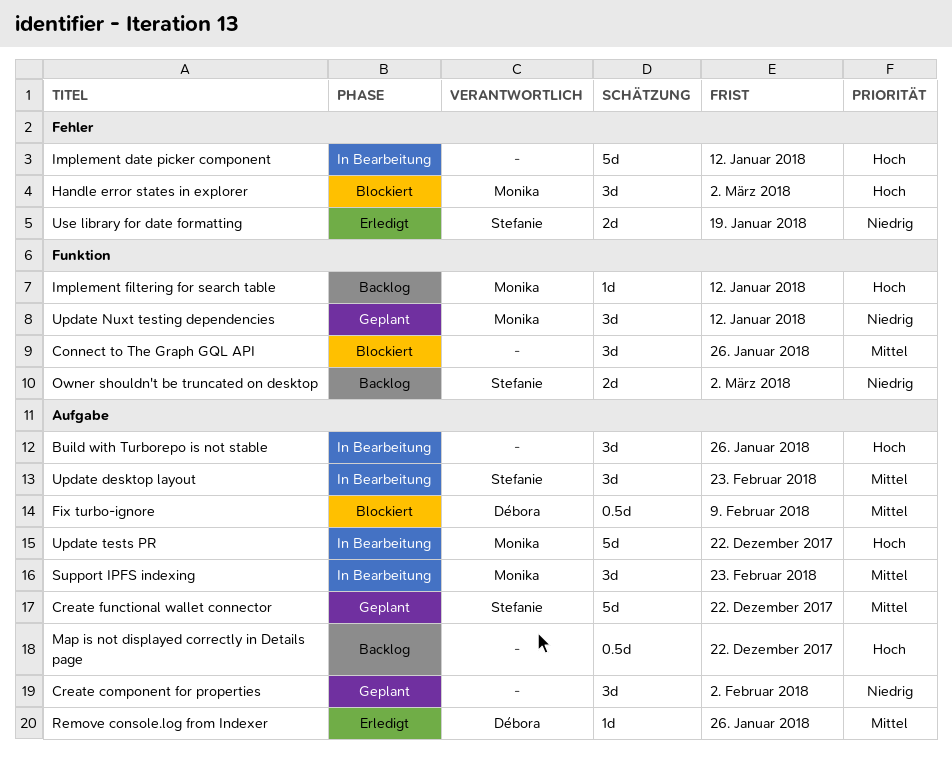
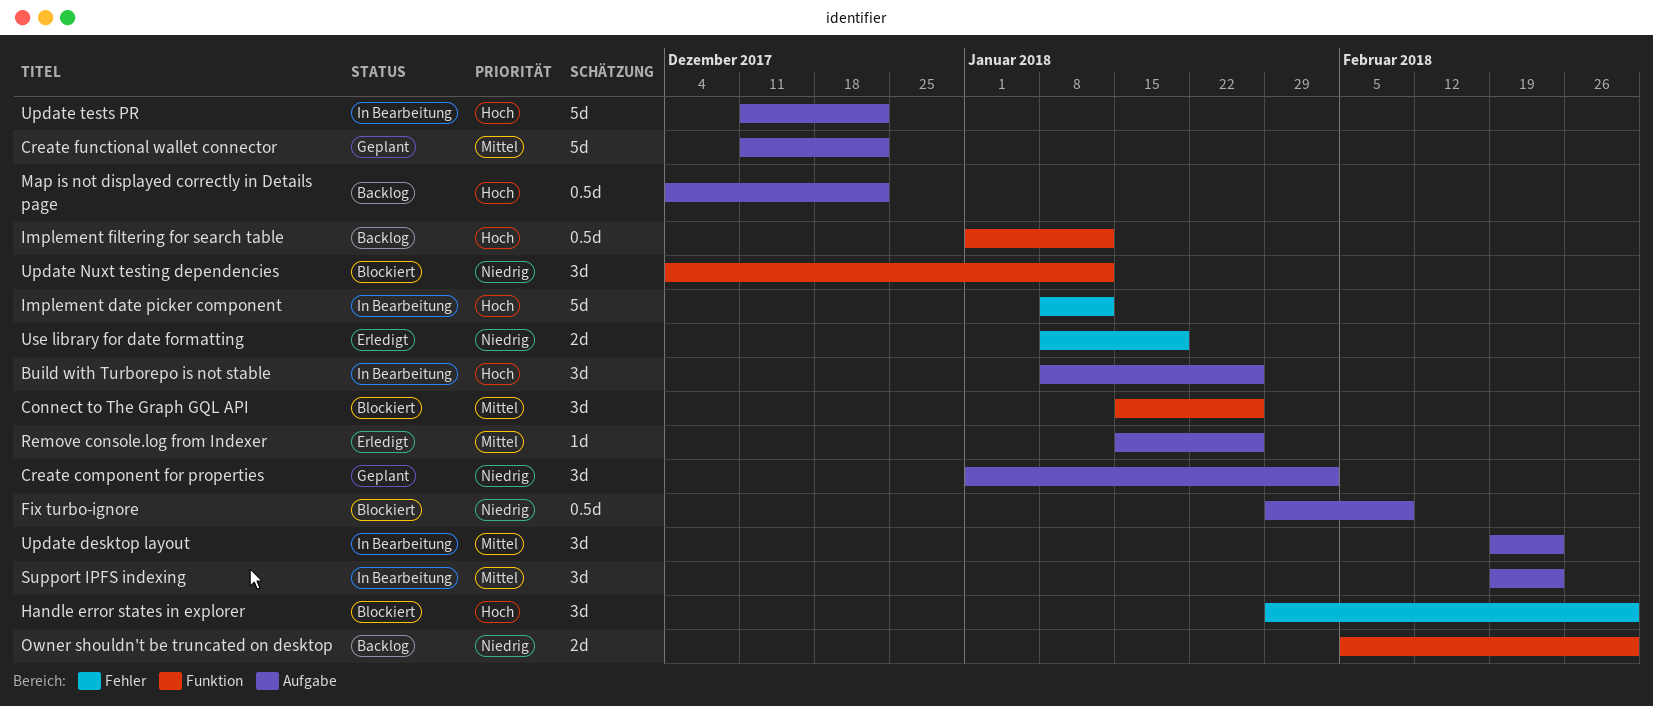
Fix turbo-ignore, priority: Mittel -> Niedrig
Implement filtering for search table, estimate: 1d -> 0.5d
Update Nuxt testing dependencies, status: Geplant -> Blockiert

